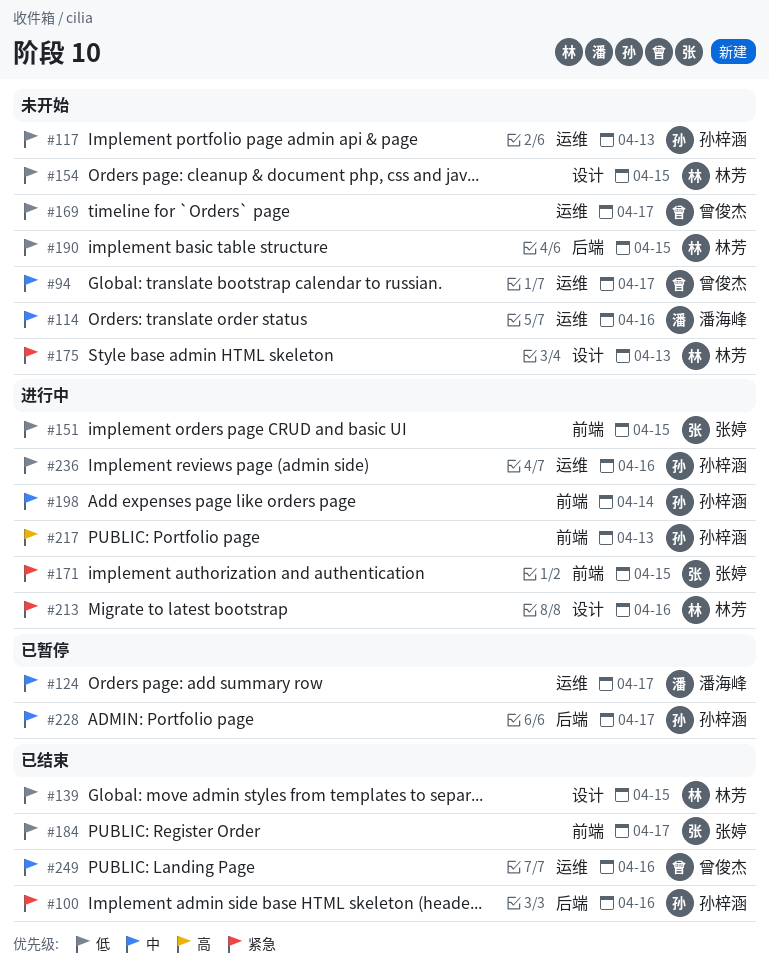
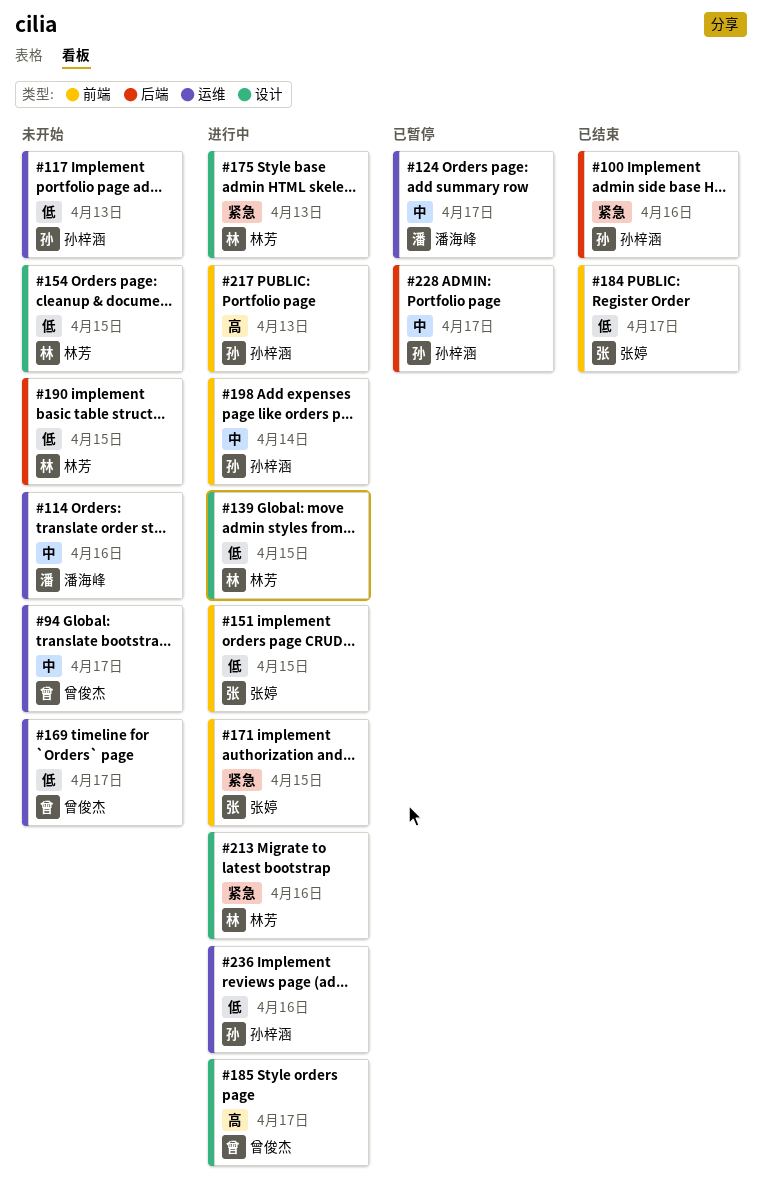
#139, status: 已结束 -> 进行中
#175, status: 未开始 -> 进行中
#185: none -> present
#249: present -> none

